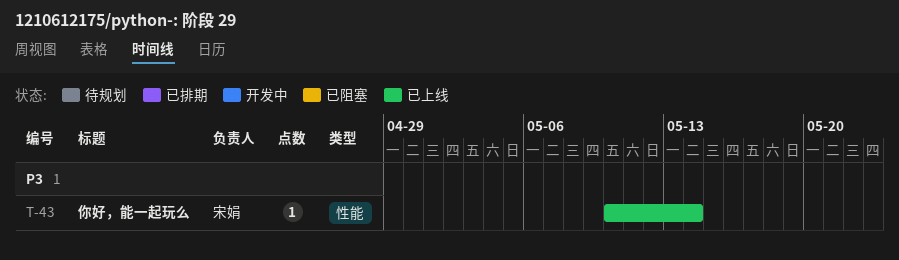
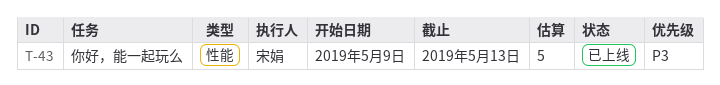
T-43, estimate: 1 -> 5
T-43, start: May 10 -> May 9
T-43, due: May 14 -> May 13

